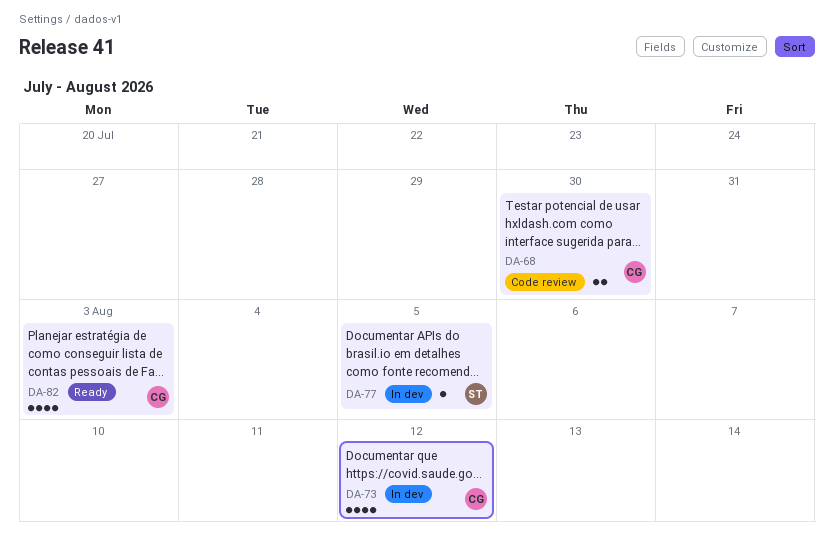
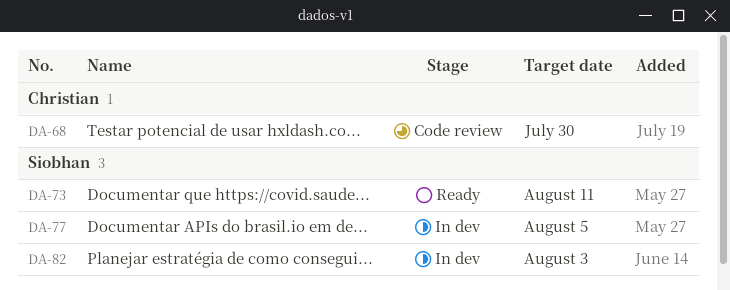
DA-73, status: In dev -> Ready
DA-73, owner: Christian -> Siobhan
DA-73, due: Aug 12 -> Aug 11
DA-82, status: Ready -> In dev
DA-82, owner: Christian -> Siobhan

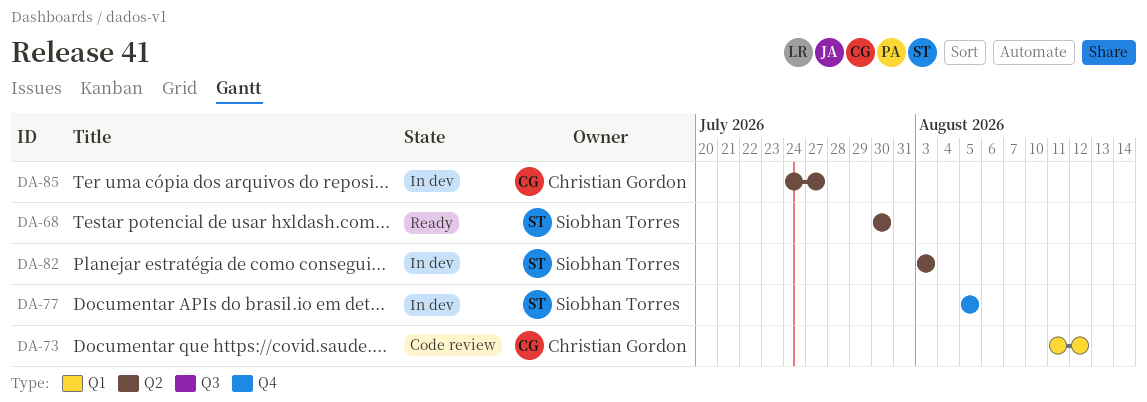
DA-68, status: Code review -> Ready
DA-68, owner: Christian Gordon -> Siobhan Torres
DA-73, status: Ready -> Code review
DA-73, owner: Siobhan Torres -> Christian Gordon
DA-73, due: Aug 11 -> Aug 12
DA-85: none -> present

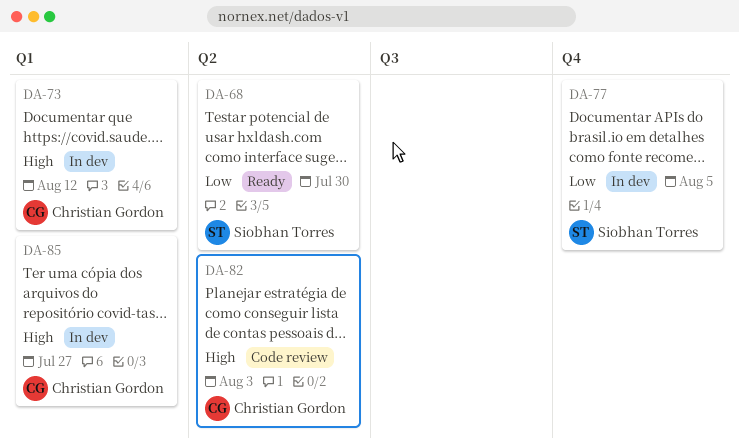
DA-73, status: Code review -> In dev
DA-82, status: In dev -> Code review
DA-82, owner: Siobhan Torres -> Christian Gordon
DA-85, label: Q2 -> Q1

